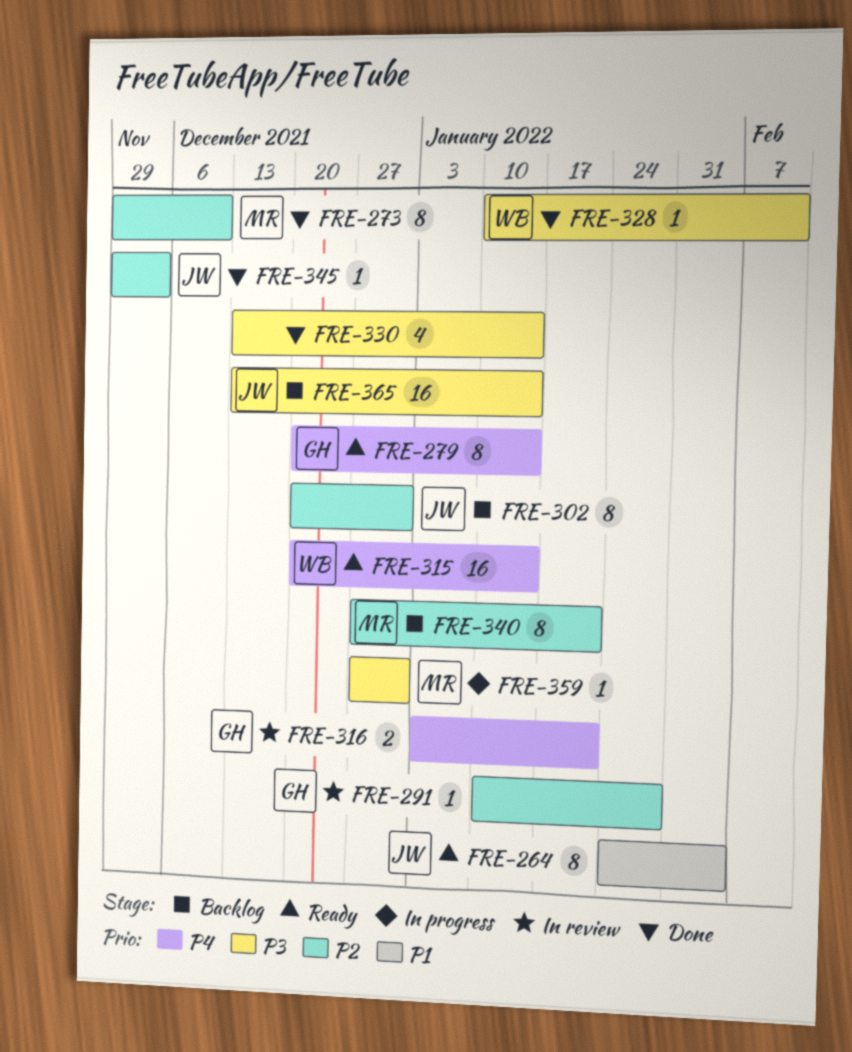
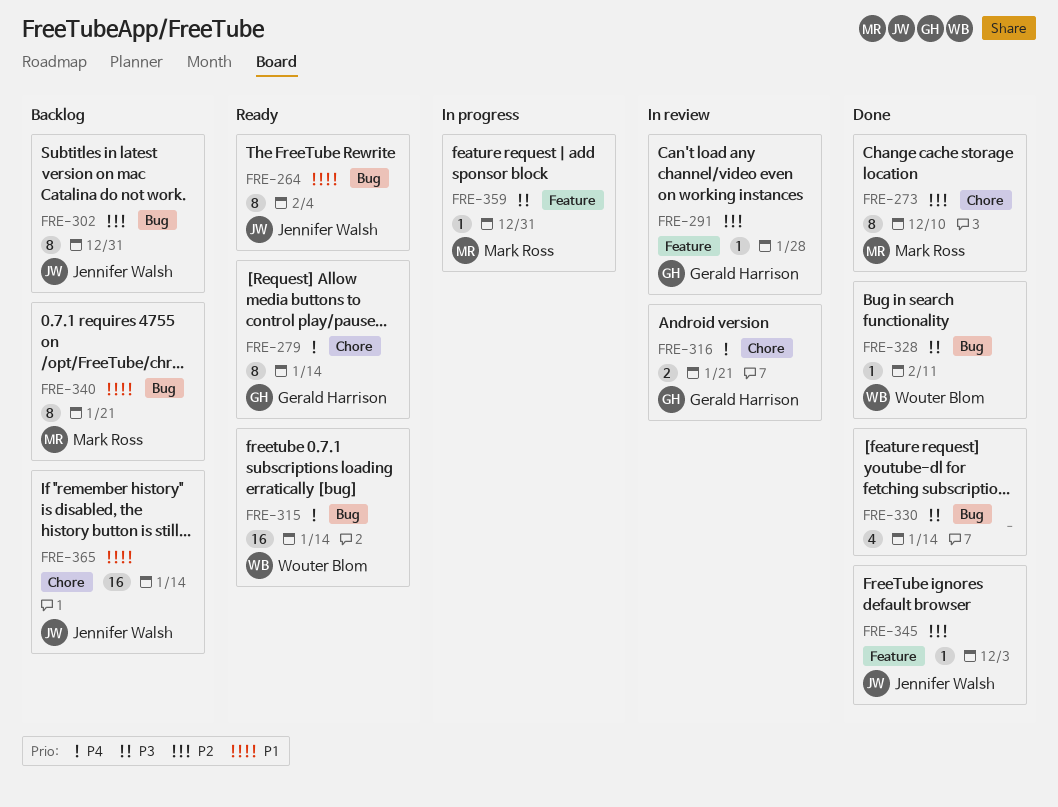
FRE-340, priority: P2 -> P1
FRE-365, priority: P3 -> P1

